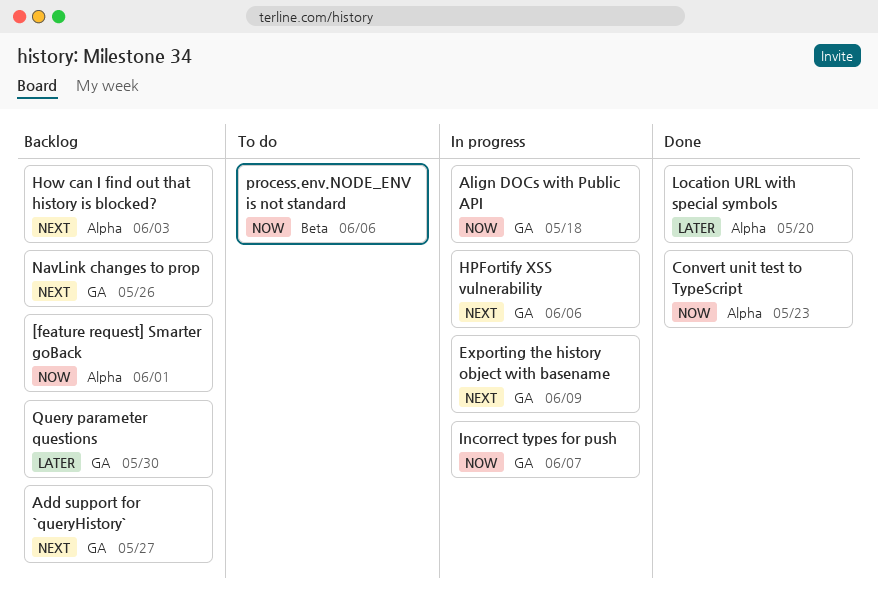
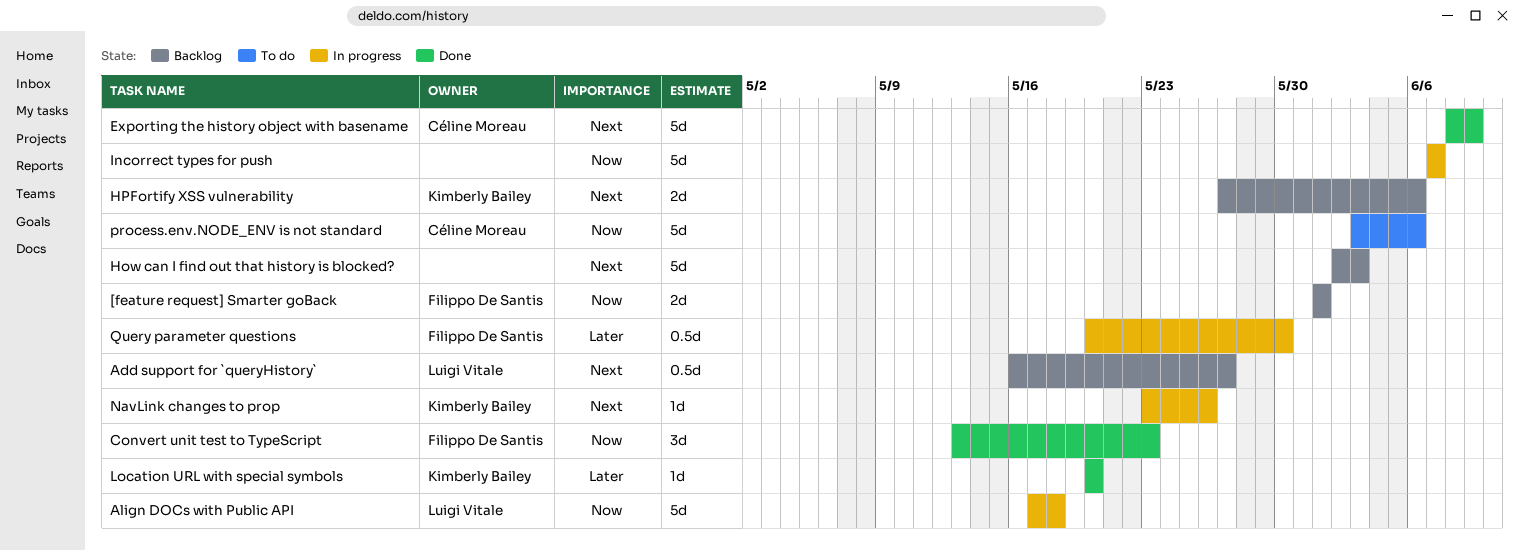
Exporting the history object with basename, status: In progress -> Done
HPFortify XSS vulnerability, status: In progress -> Backlog
NavLink changes to prop, status: Backlog -> In progress
Query parameter questions, status: Backlog -> In progress

